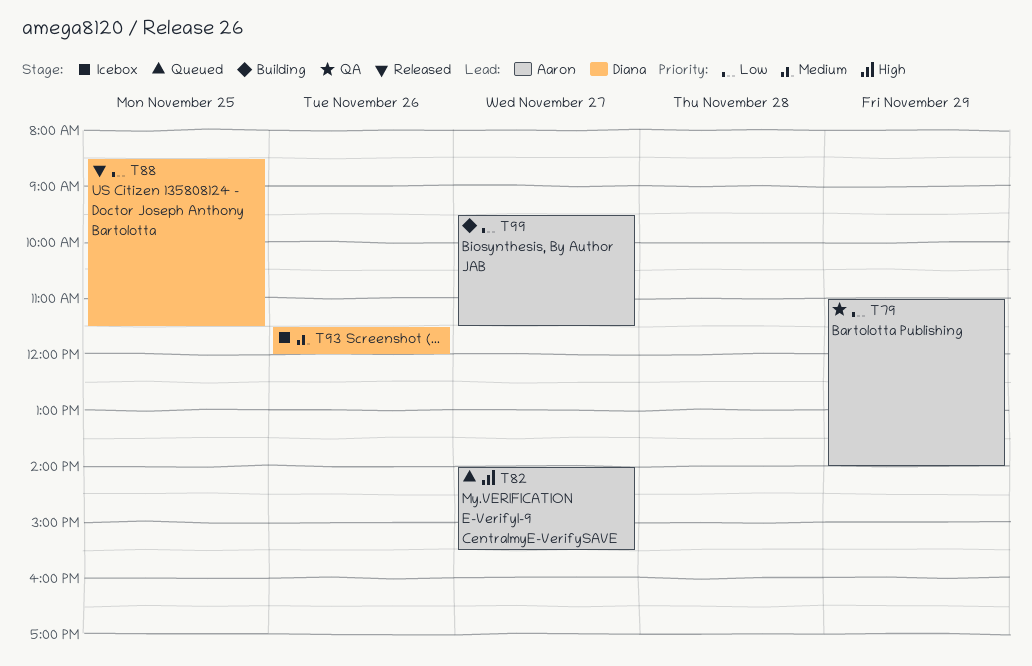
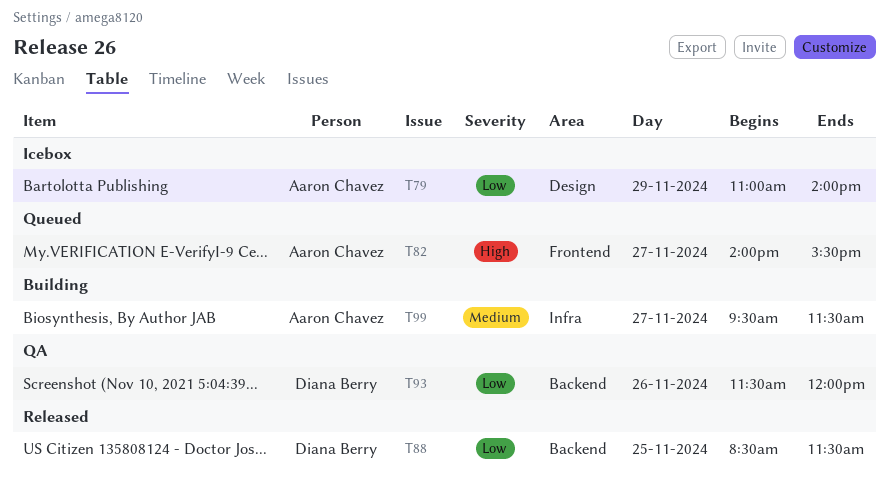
T79, status: QA -> Icebox
T93, status: Icebox -> QA
T93, priority: Medium -> Low
T99, priority: Low -> Medium

